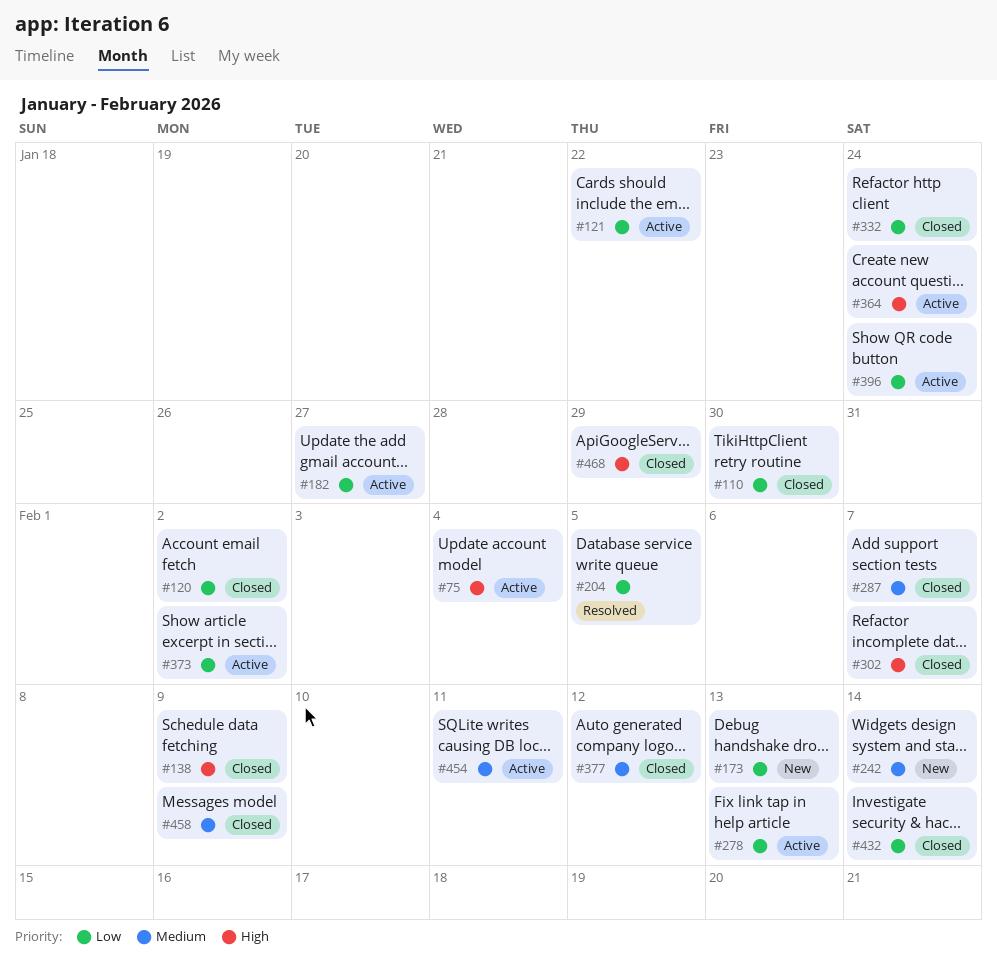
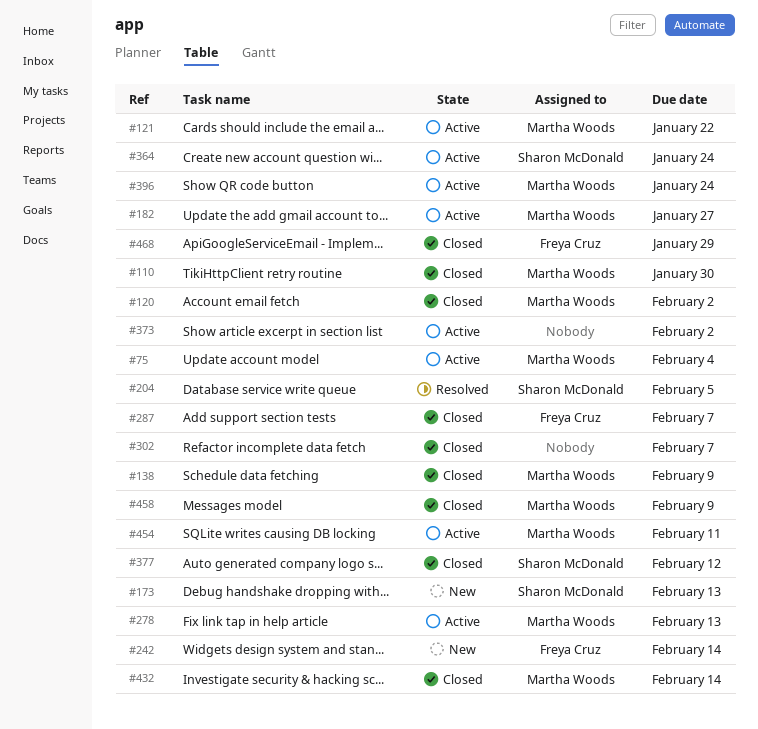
#332: present -> none

